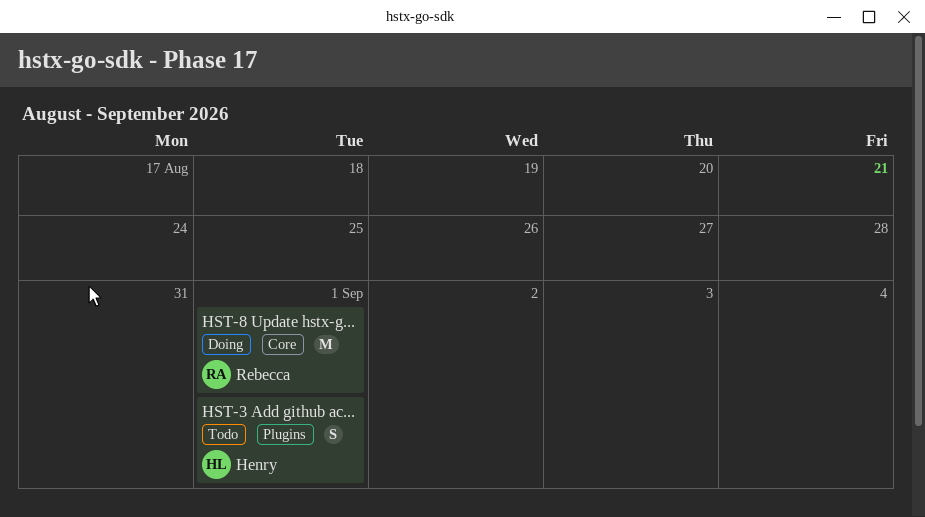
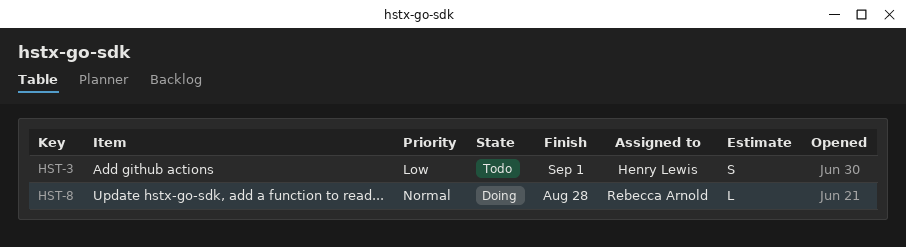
HST-8, estimate: M -> L
HST-8, due: Sep 1 -> Aug 28

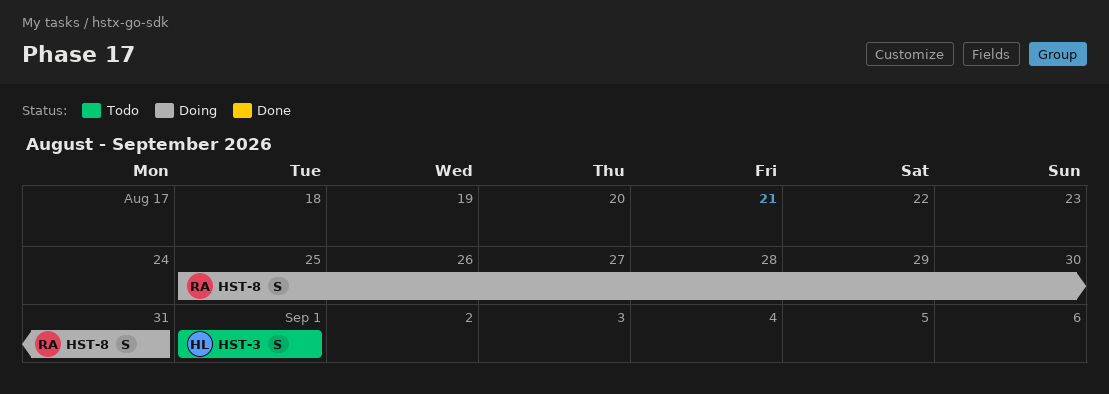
HST-8, estimate: L -> S
HST-8, due: Aug 28 -> Aug 31

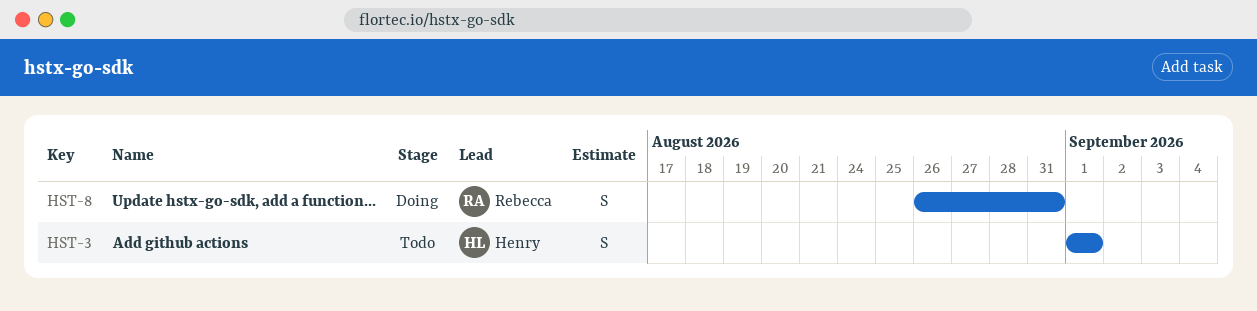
HST-8, start: Aug 25 -> Aug 26

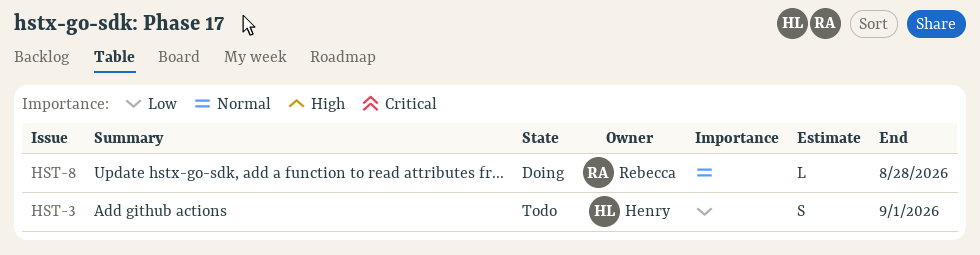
HST-8, estimate: S -> L
HST-8, due: Aug 31 -> Aug 28

